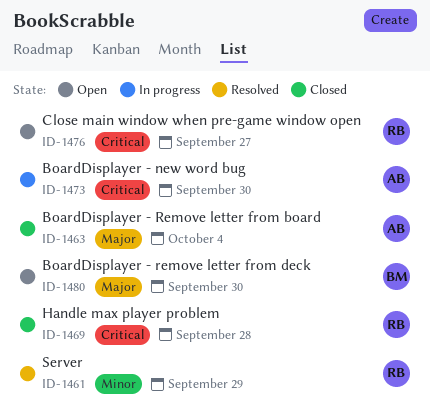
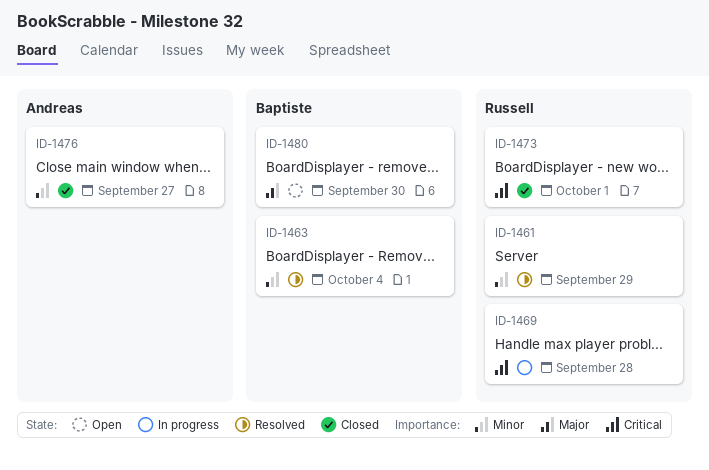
ID-1463, status: Closed -> Resolved
ID-1463, owner: Andreas -> Baptiste
ID-1463, priority: Major -> Minor
ID-1469, status: Closed -> In progress
ID-1473, status: In progress -> Closed
ID-1473, owner: Andreas -> Russell
ID-1473, due: Sep 30 -> Oct 1
ID-1476, status: Open -> Closed
ID-1476, owner: Russell -> Andreas
ID-1476, priority: Critical -> Minor

